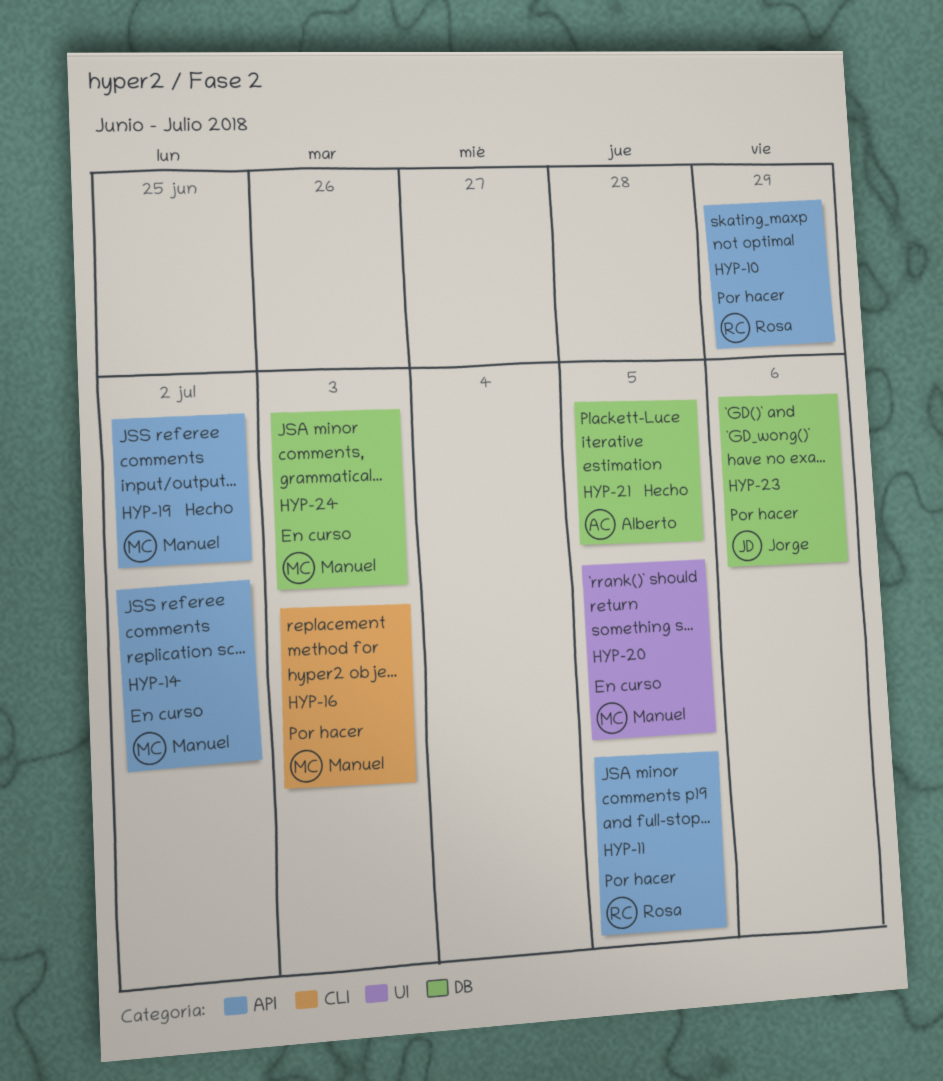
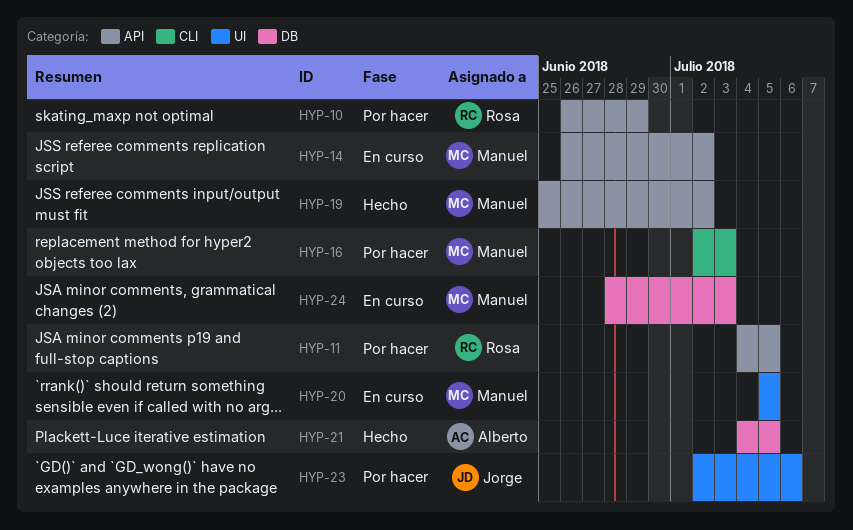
HYP-23, label: DB -> UI

